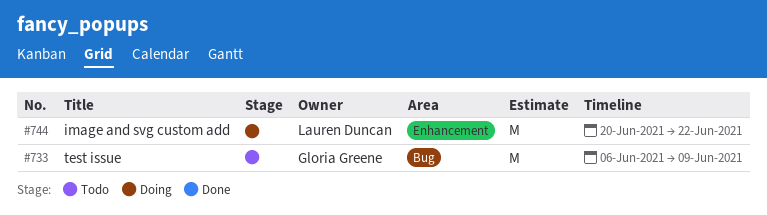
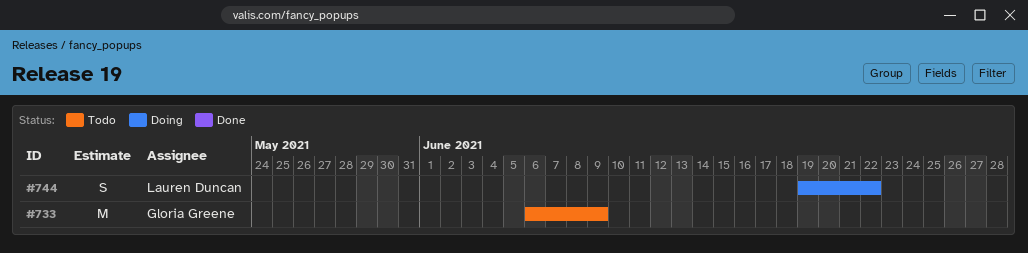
#744, estimate: M -> S
#744, start: Jun 20 -> Jun 19

